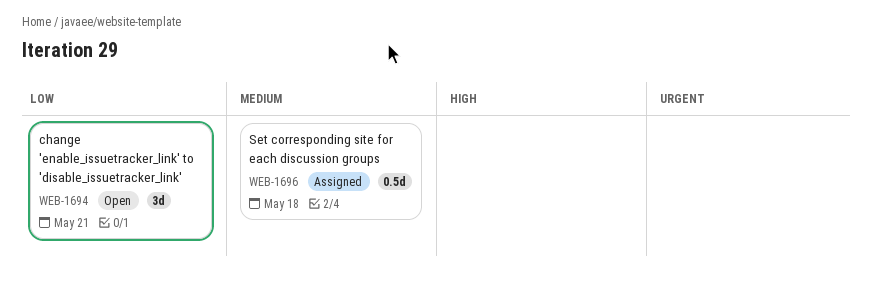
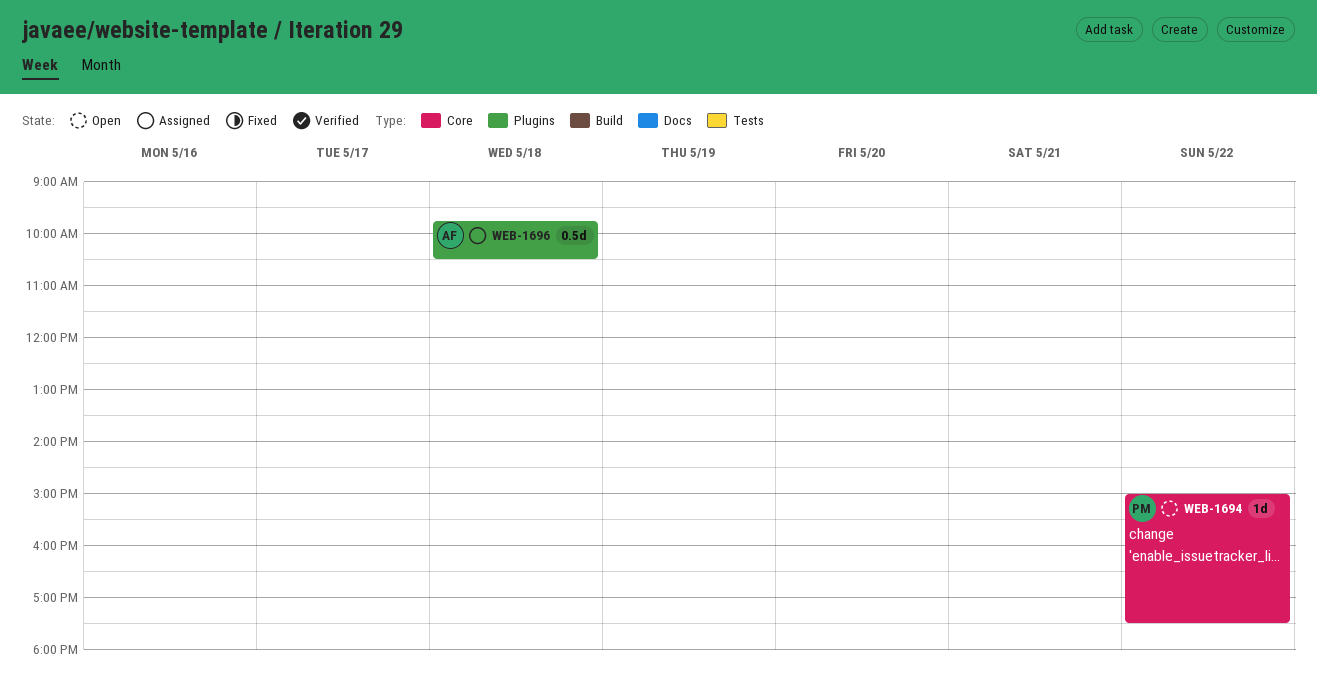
WEB-1694, estimate: 3d -> 1d
WEB-1694, day: May 21 -> May 22

